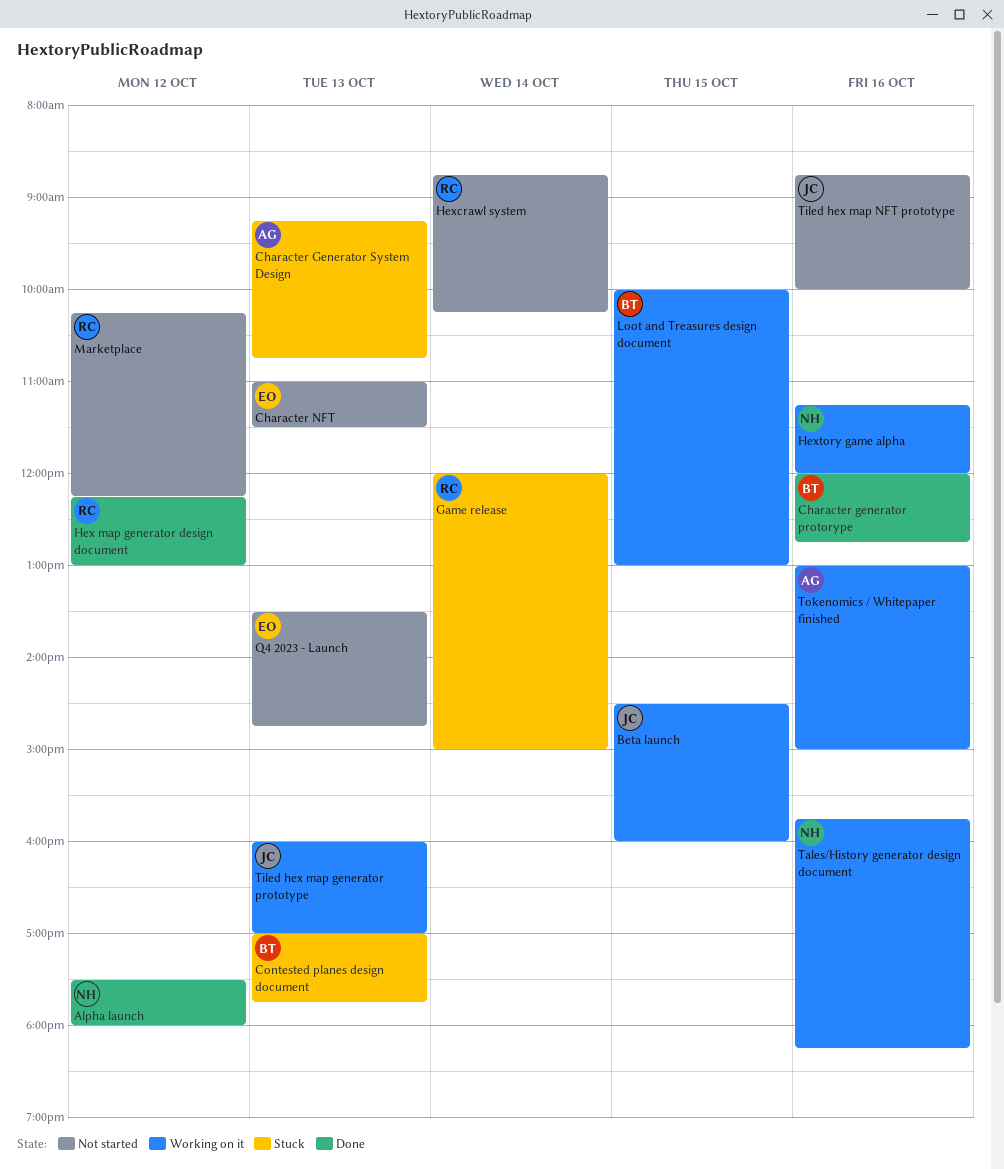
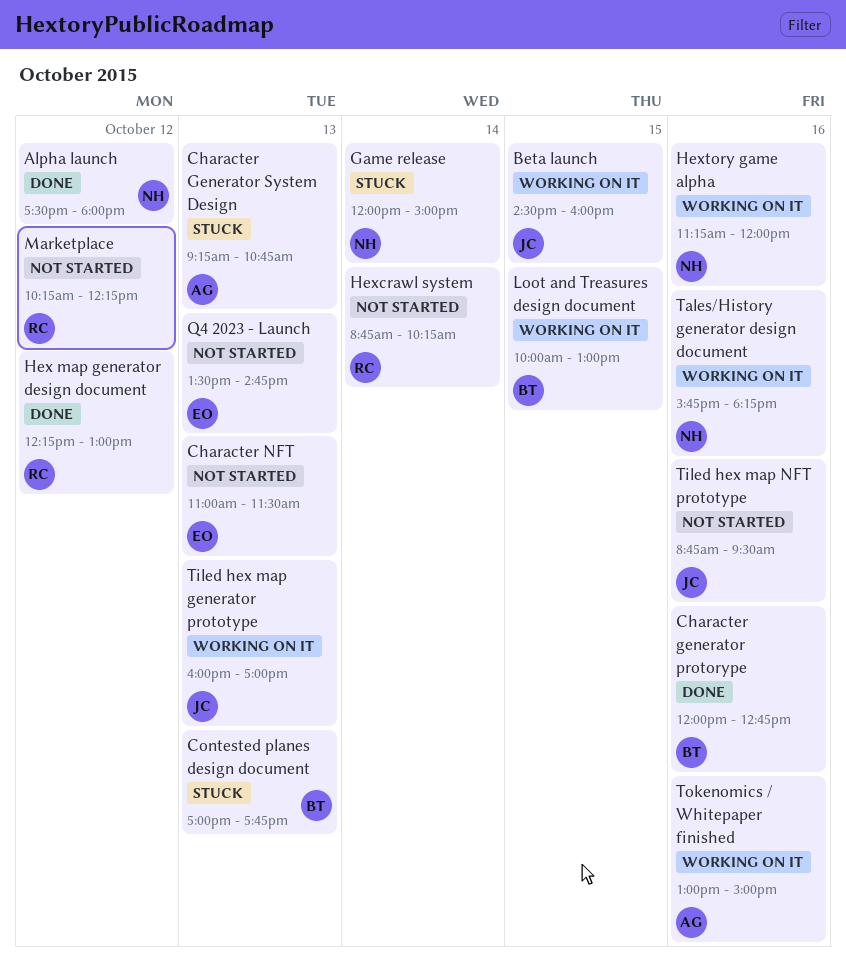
Game release, owner: RC -> NH
Tiled hex map NFT prototype, ends: 10:00 -> 09:30

